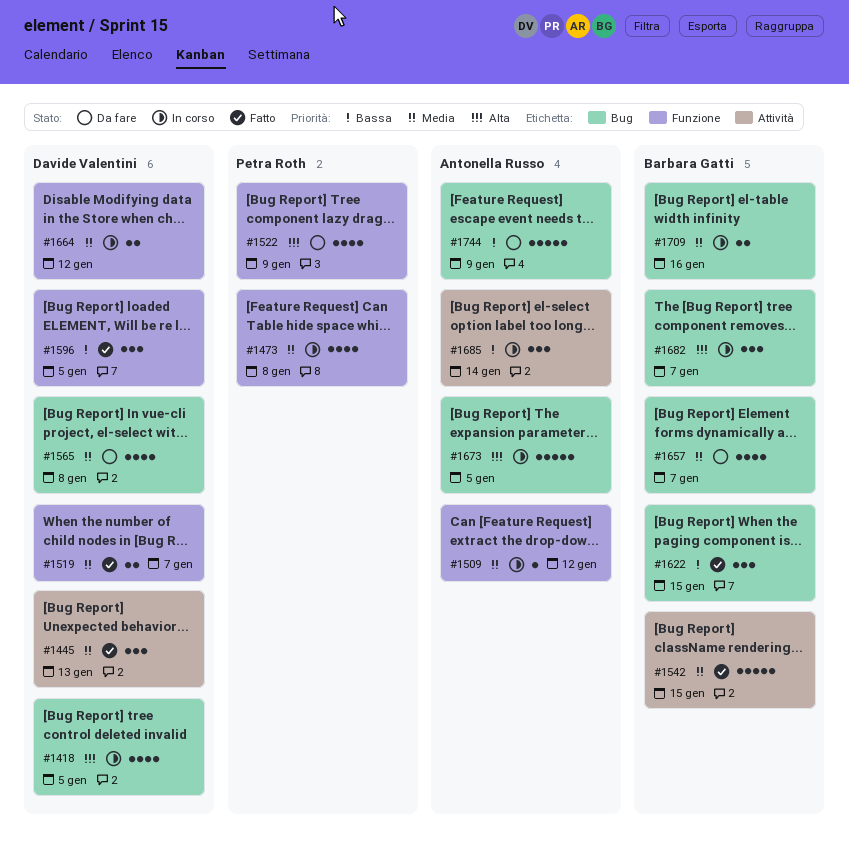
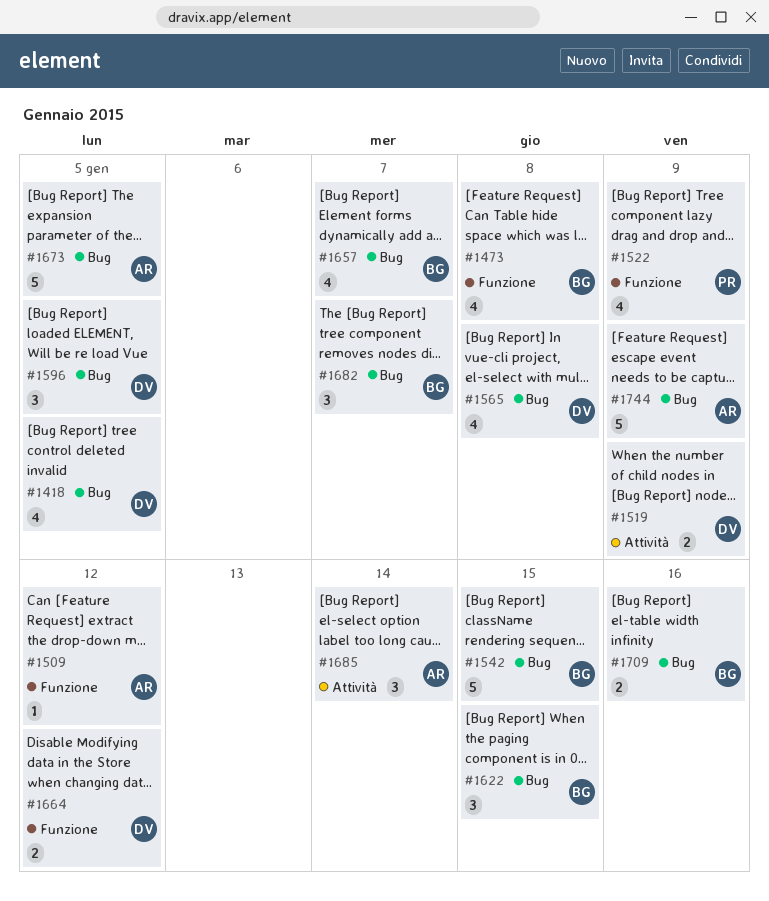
#1445: present -> none
#1473, owner: Petra Roth -> Barbara Gatti
#1519, label: Funzione -> Attività
#1519, due: Jan 7 -> Jan 9
#1542, label: Attività -> Bug
#1596, label: Funzione -> Bug

